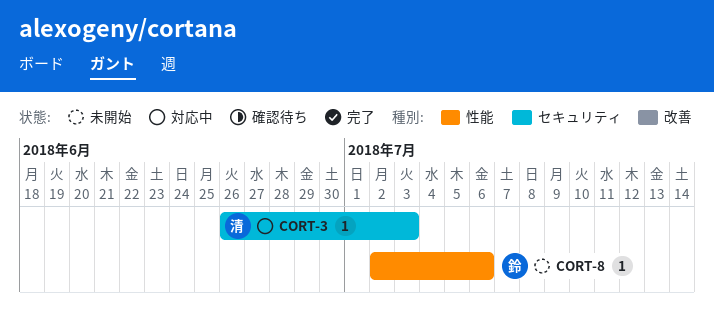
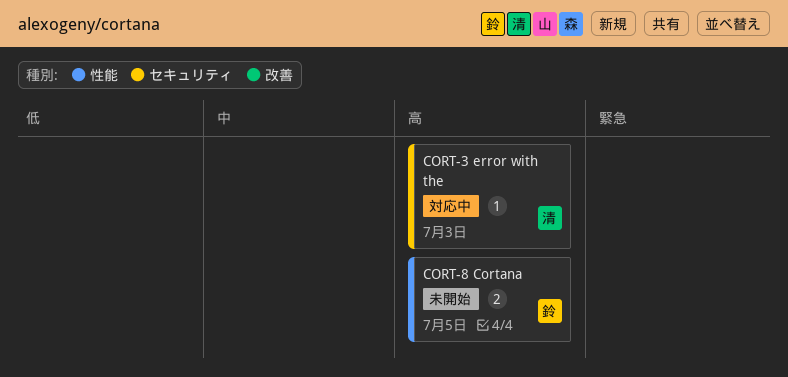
CORT-8, estimate: 1 -> 2
CORT-8, due: Jul 6 -> Jul 5

